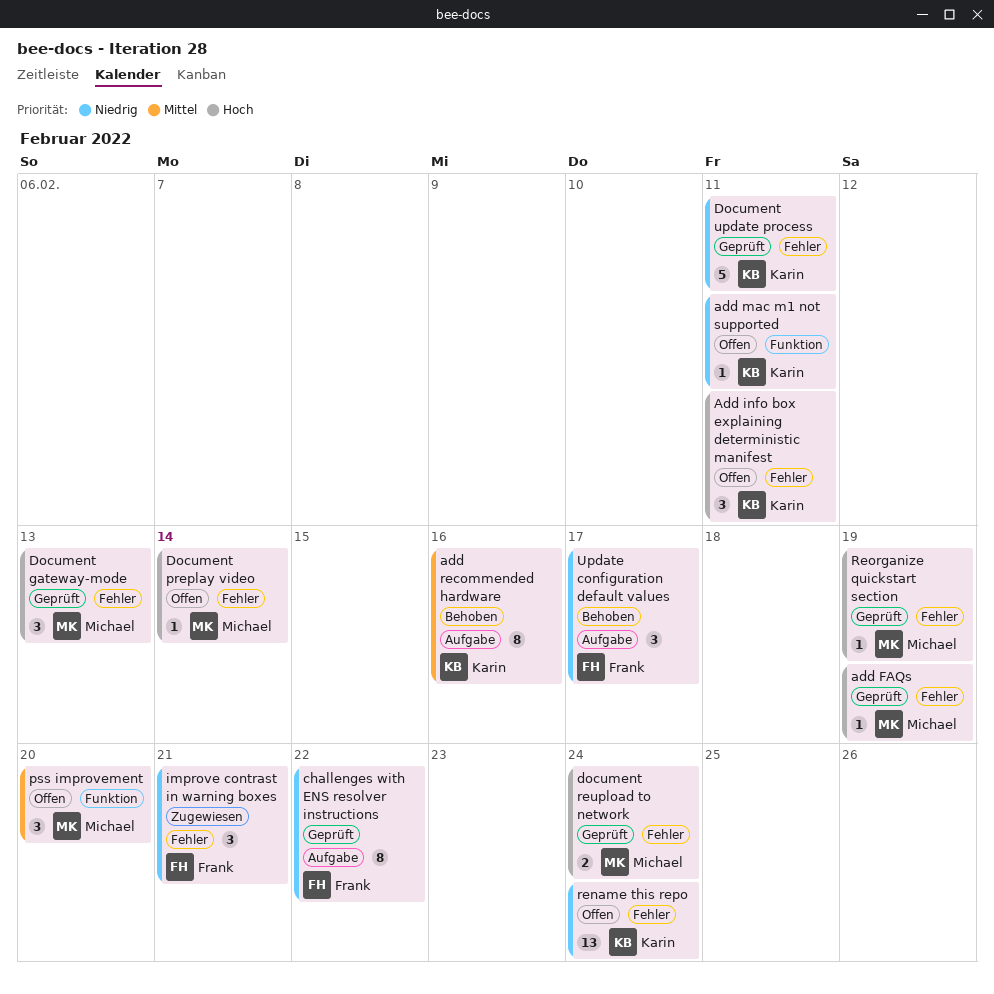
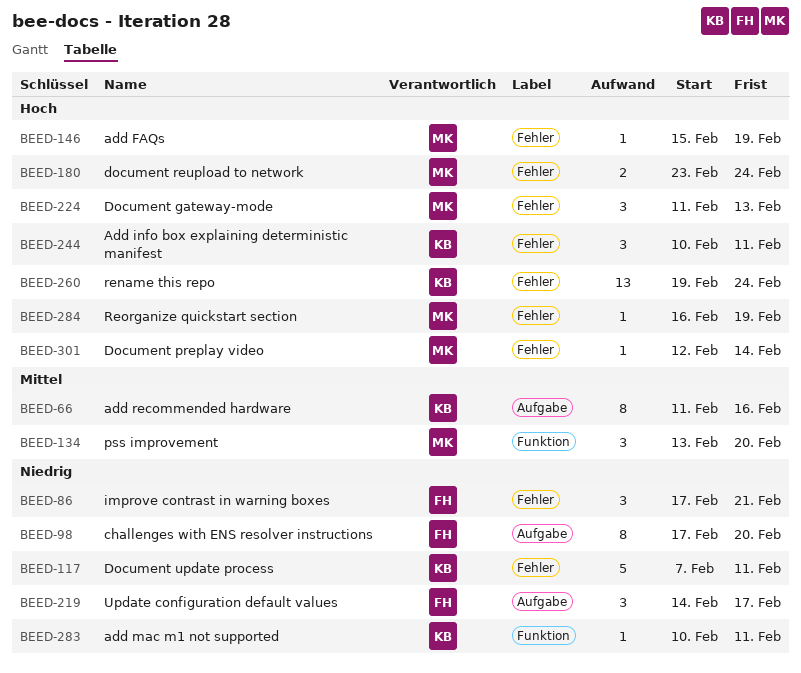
challenges with ENS resolver instructions, due: Feb 22 -> Feb 20
rename this repo, priority: Niedrig -> Hoch

